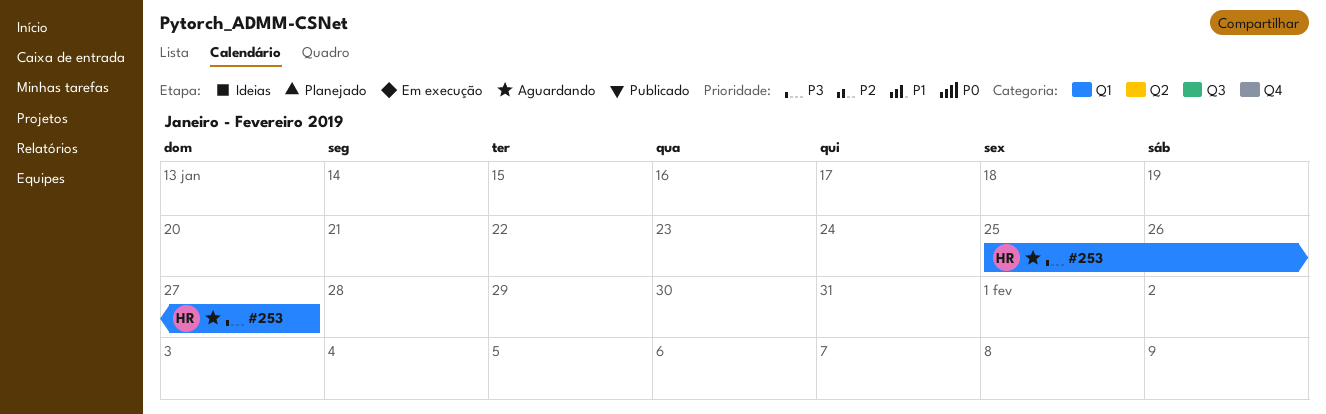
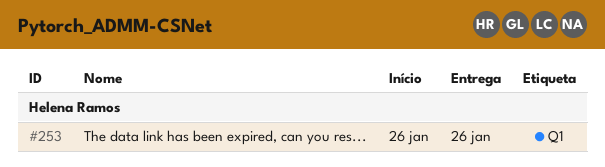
#253, start: Jan 25 -> Jan 26
#253, due: Jan 27 -> Jan 26

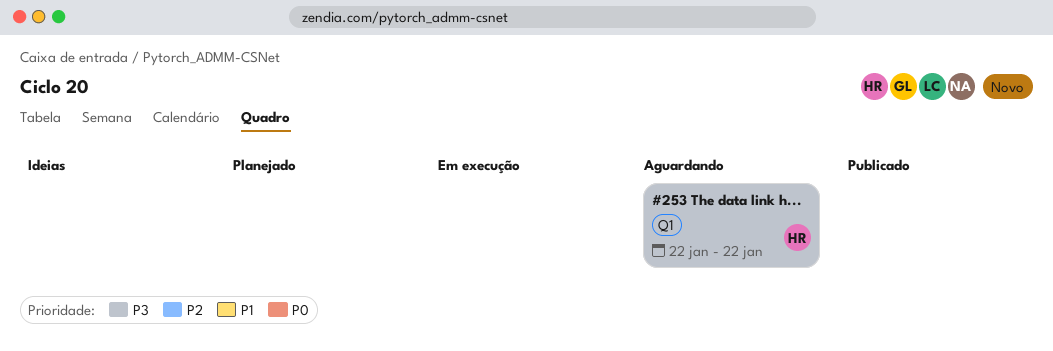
#253, start: Jan 26 -> Jan 22
#253, due: Jan 26 -> Jan 22

